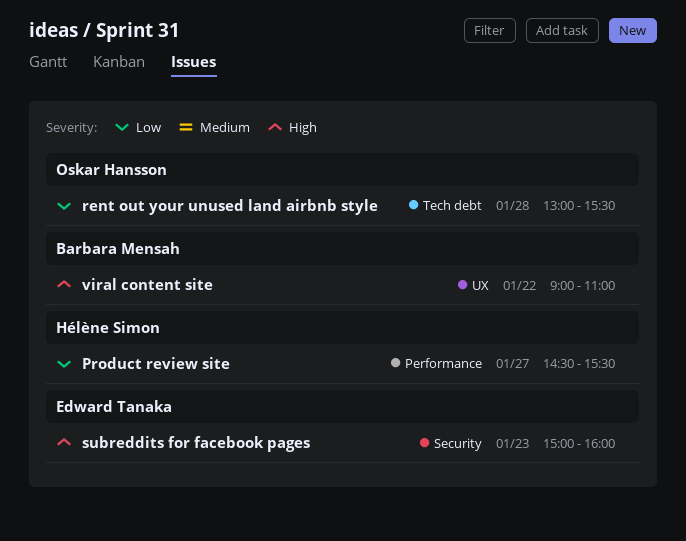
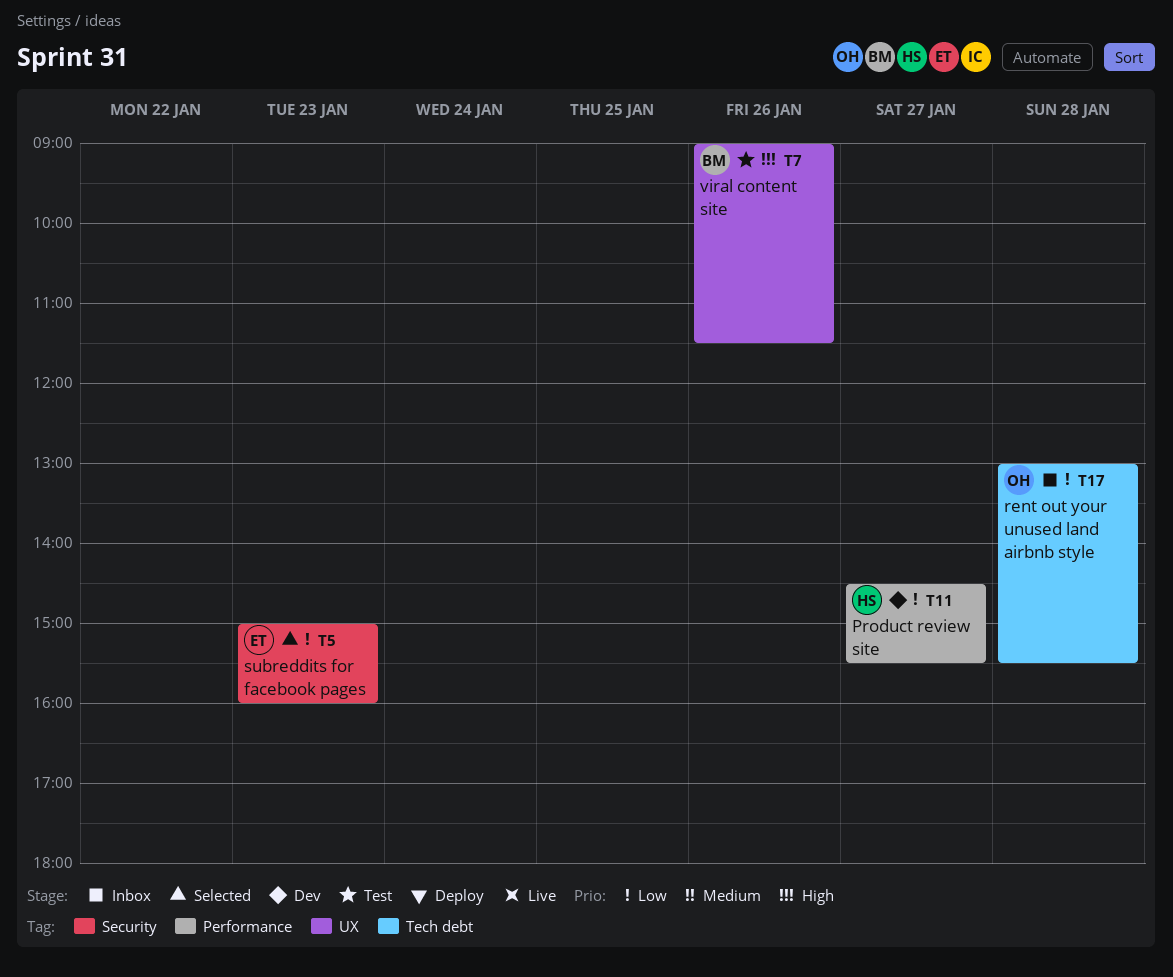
subreddits for facebook pages, priority: High -> Low
viral content site, day: Jan 22 -> Jan 26
viral content site, ends: 11:00 -> 11:30

